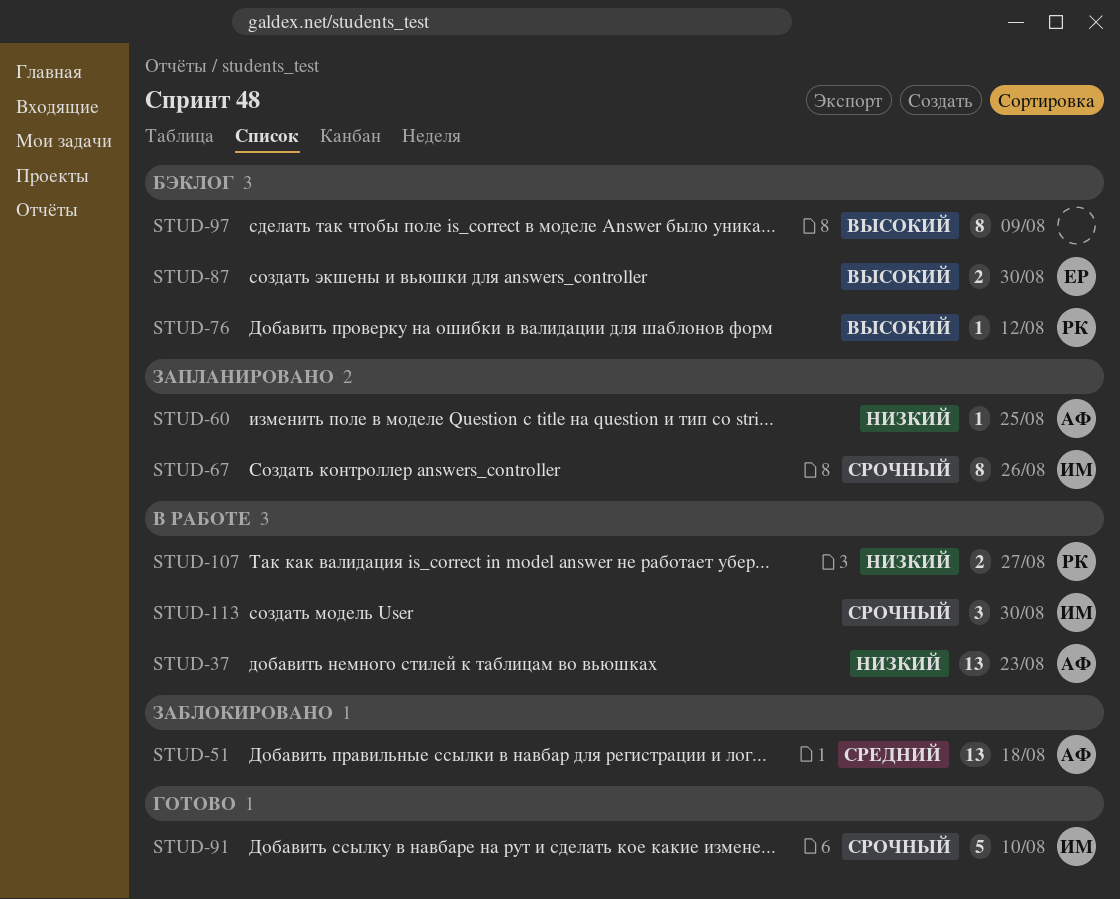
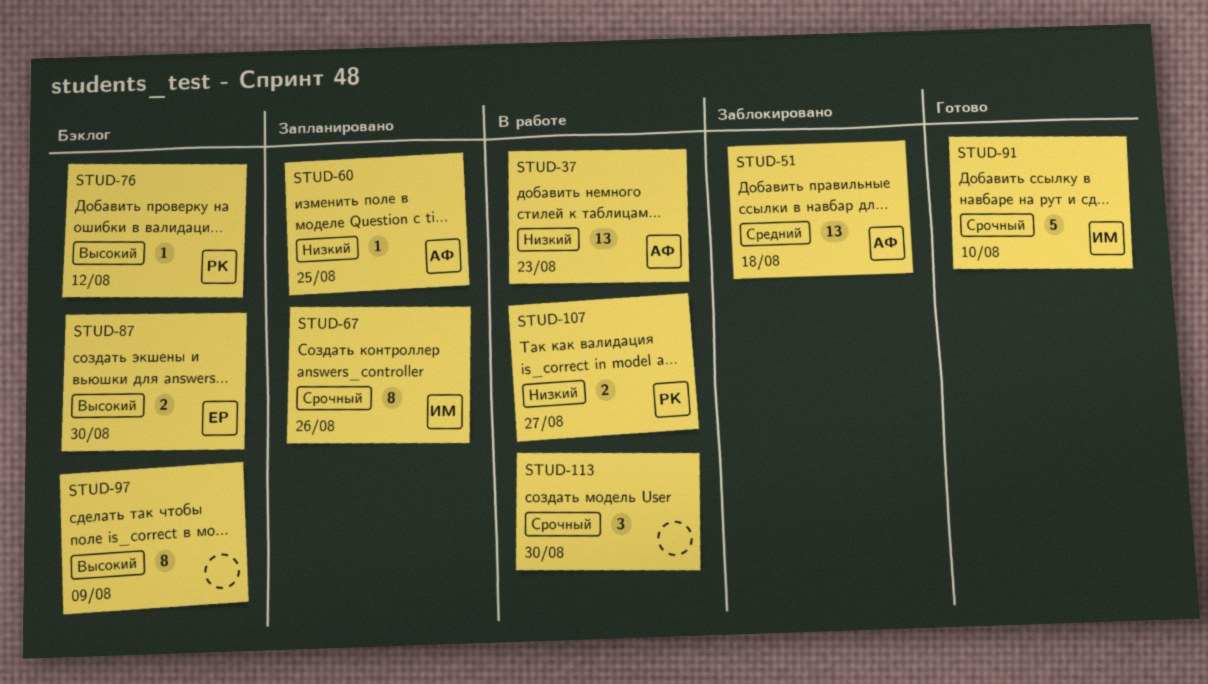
STUD-113, owner: ИМ -> none

